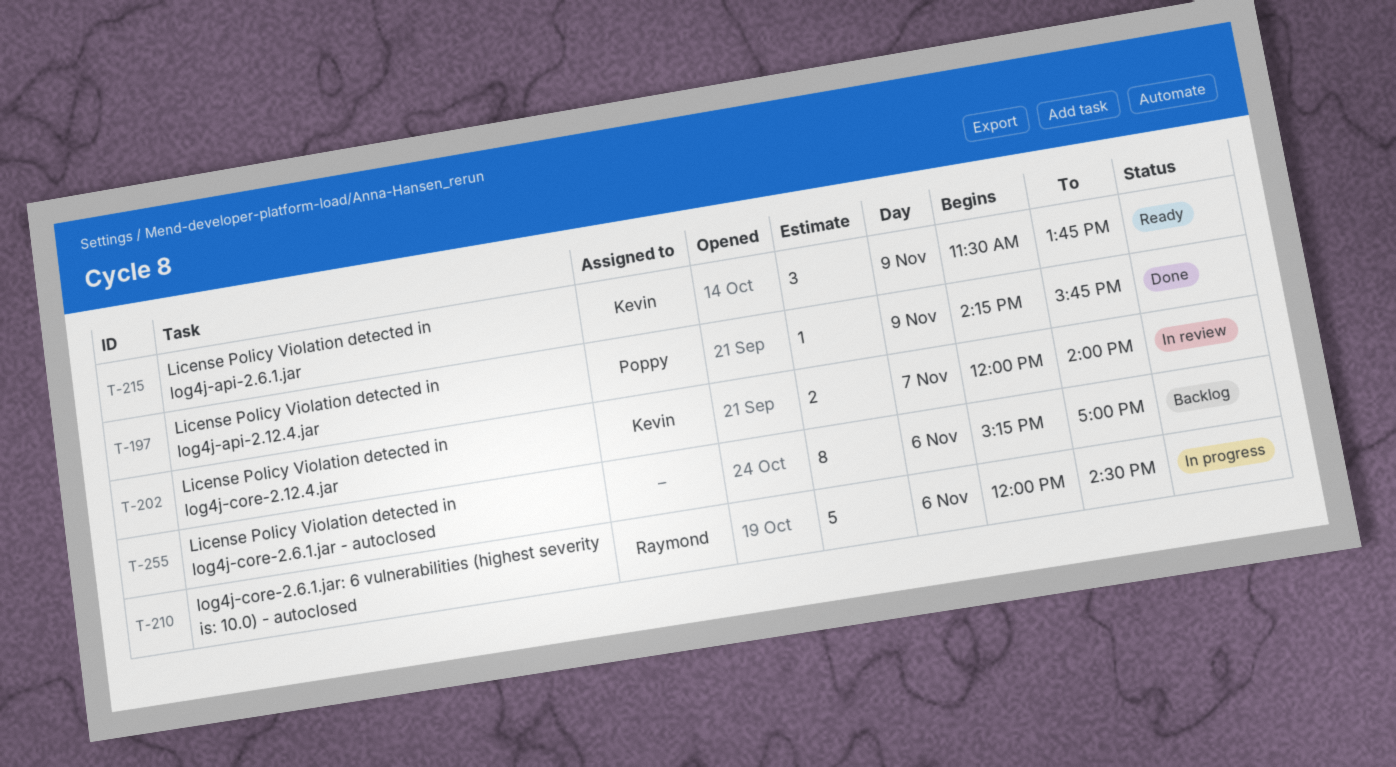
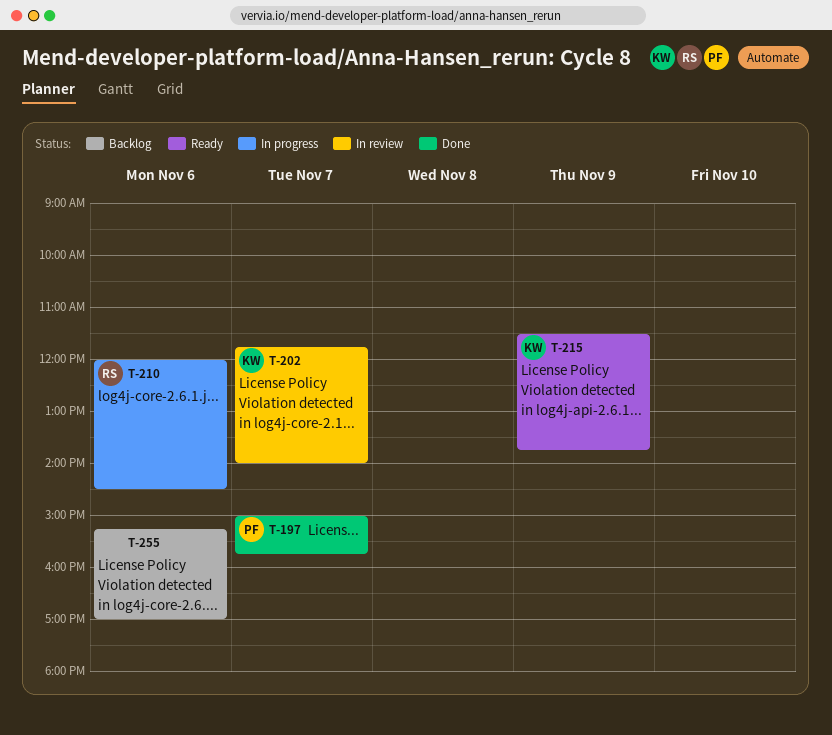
T-197, day: Nov 9 -> Nov 7
T-197, begins: 14:15 -> 15:00
T-202, begins: 12:00 -> 11:45

